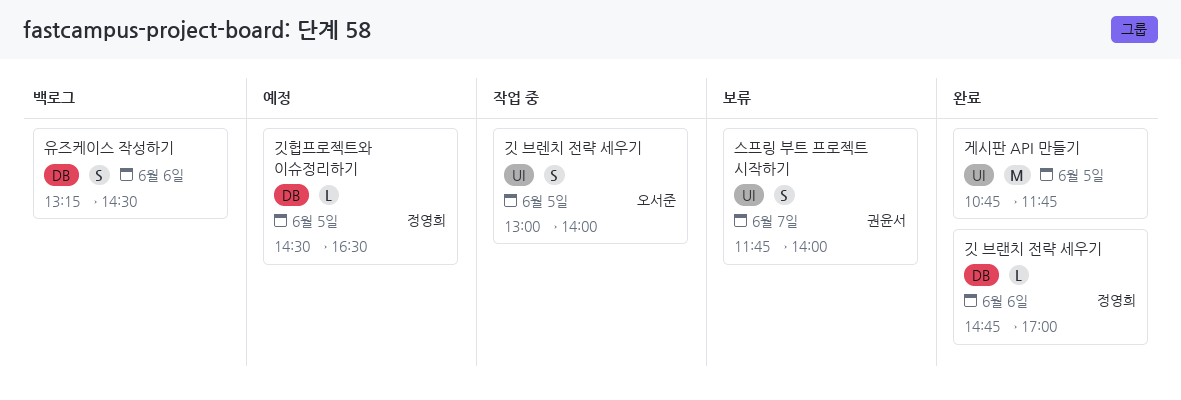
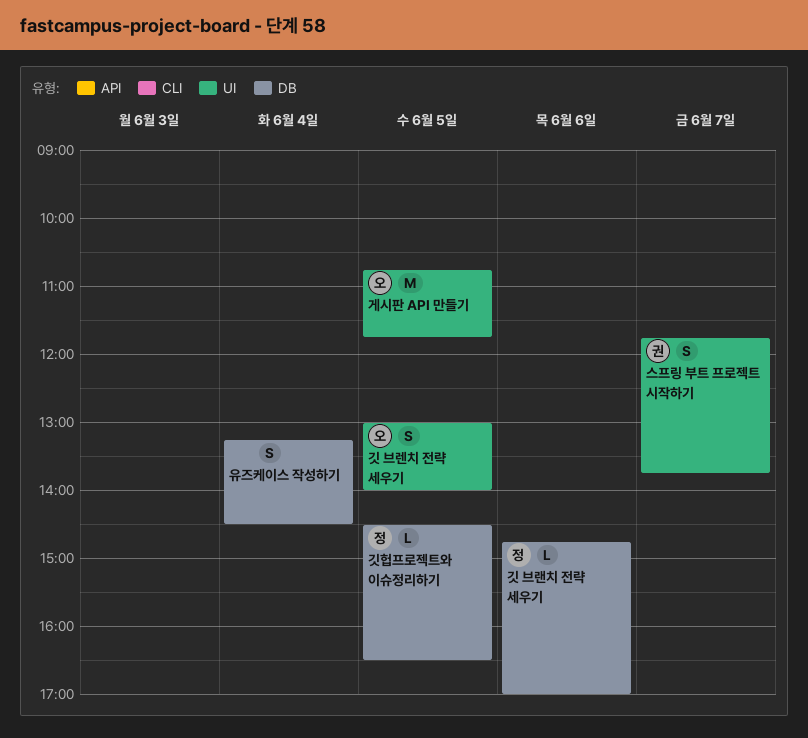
게시판 API 만들기, owner: none -> 오서준
스프링 부트 프로젝트 시작하기, ends: 14:00 -> 13:45
유즈케이스 작성하기, day: Jun 6 -> Jun 4

